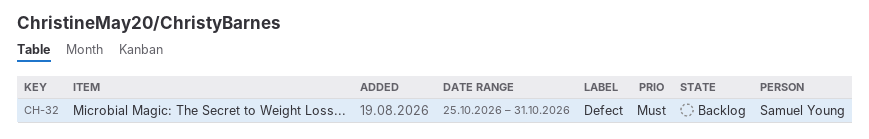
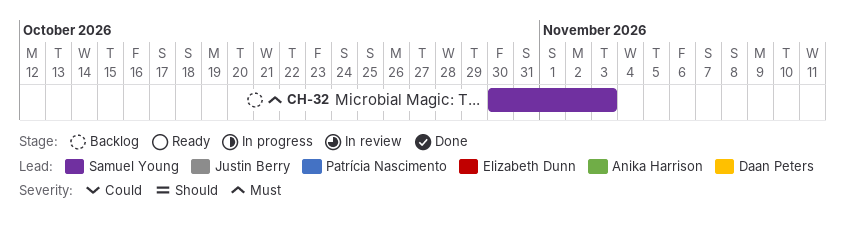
CH-32, start: Oct 25 -> Oct 30
CH-32, due: Oct 31 -> Nov 3

